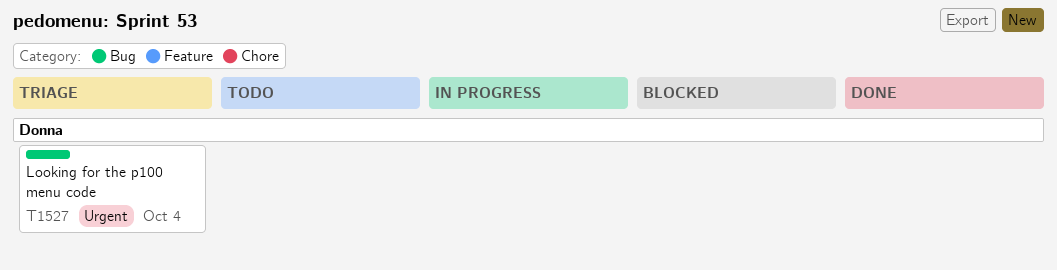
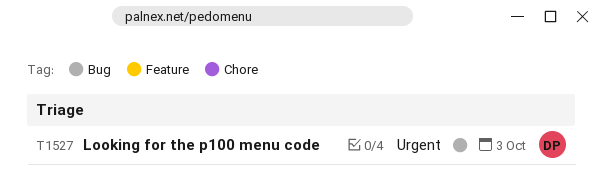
T1527, due: Oct 4 -> Oct 3

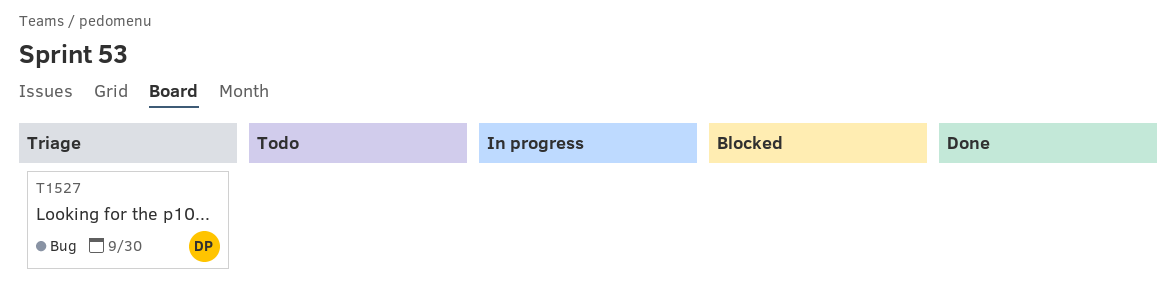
T1527, due: Oct 3 -> Sep 30

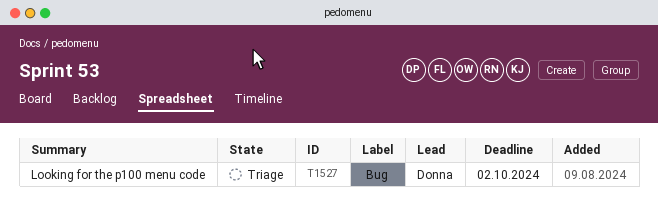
T1527, due: Sep 30 -> Oct 2

